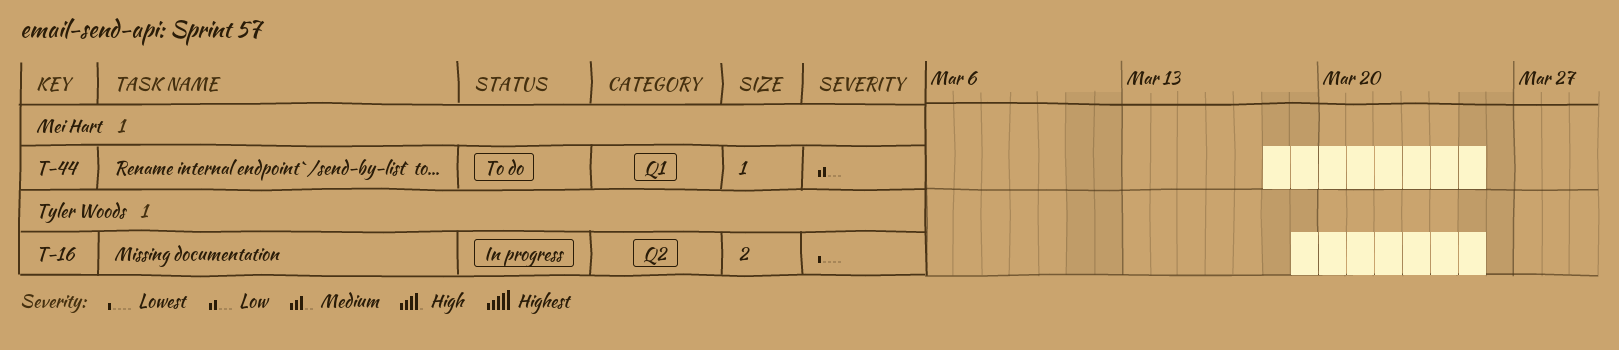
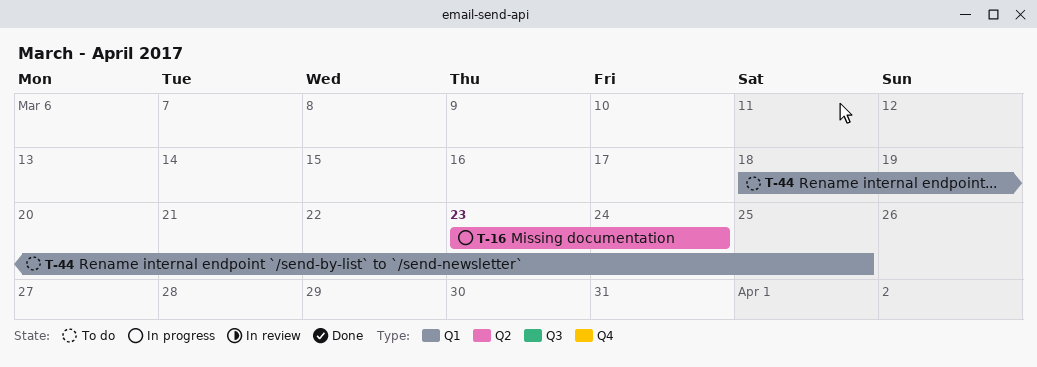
T-16, start: Mar 19 -> Mar 23
T-16, due: Mar 25 -> Mar 24

